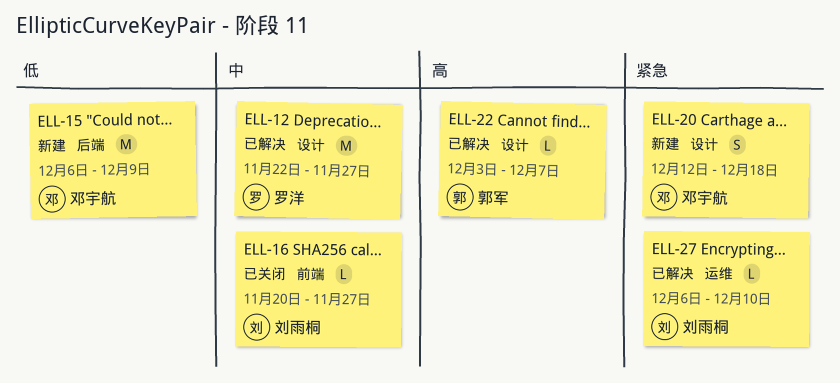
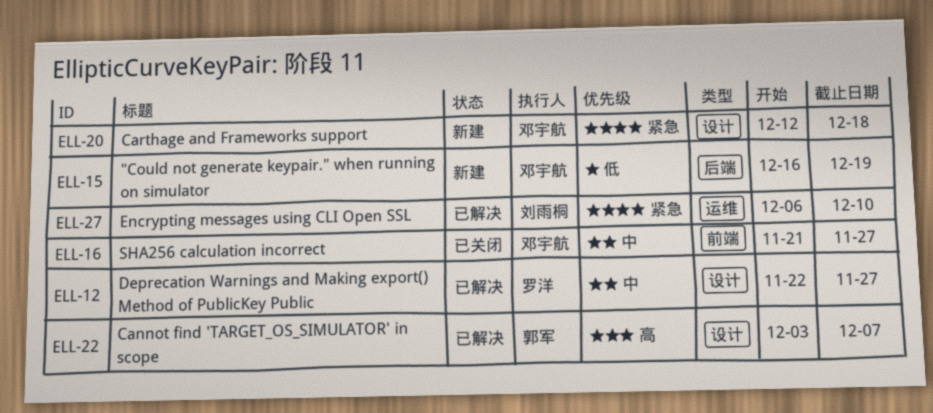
ELL-15, start: Dec 6 -> Dec 16
ELL-15, due: Dec 9 -> Dec 19
ELL-16, owner: 刘雨桐 -> 邓宇航
ELL-16, start: Nov 20 -> Nov 21

